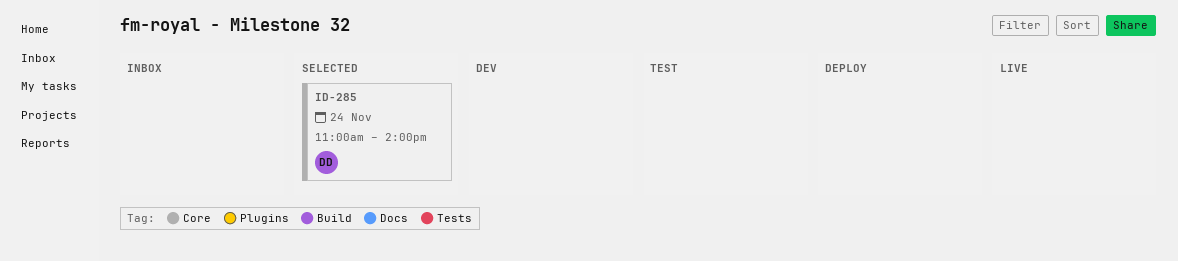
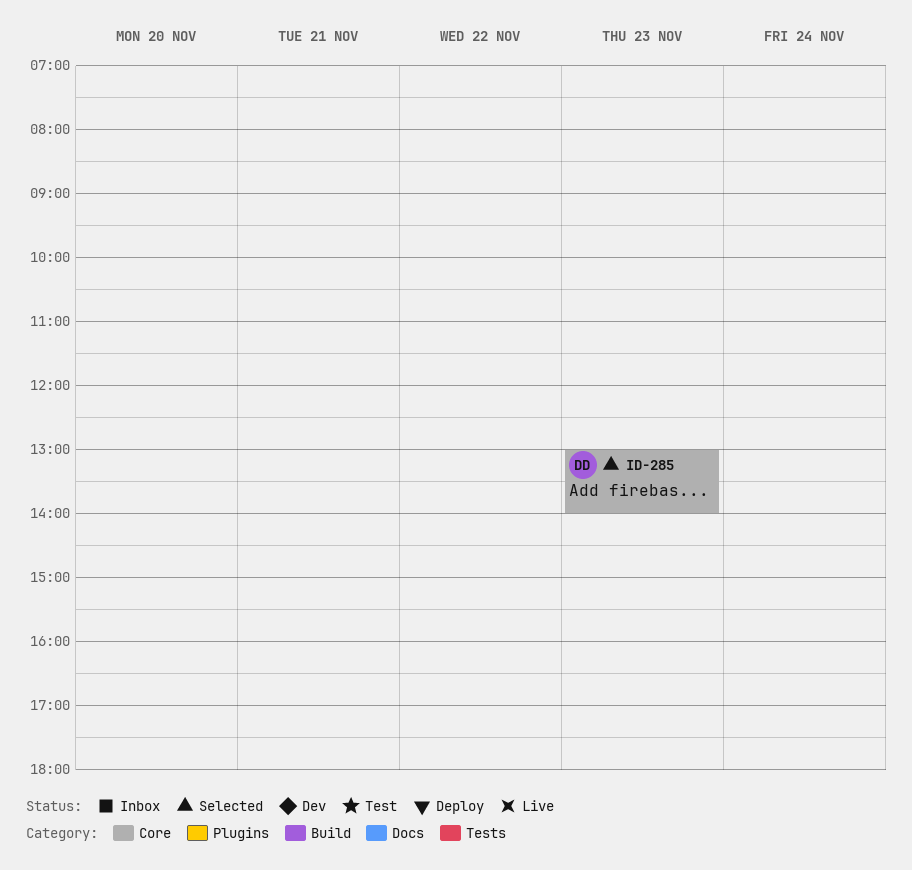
ID-285, day: Nov 24 -> Nov 23
ID-285, begins: 11:00 -> 13:00

